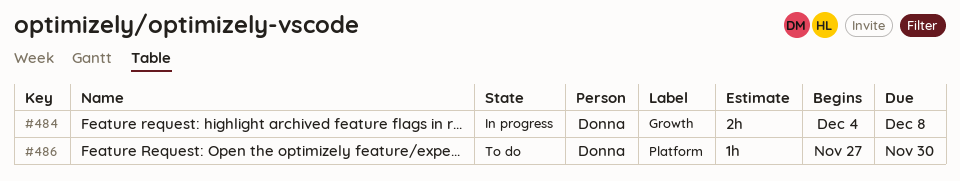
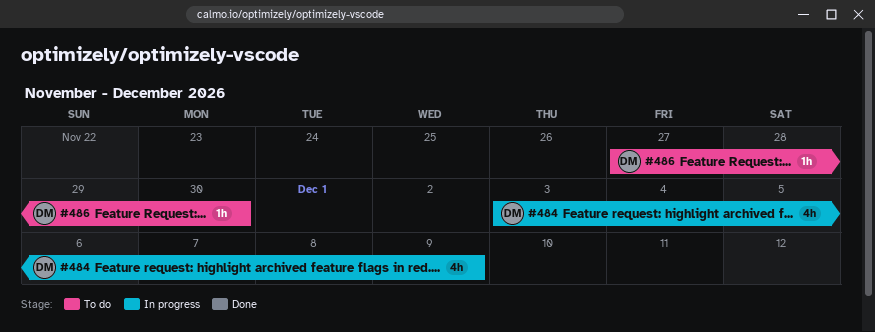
#484, estimate: 2h -> 4h
#484, start: Dec 4 -> Dec 3
#484, due: Dec 8 -> Dec 9

